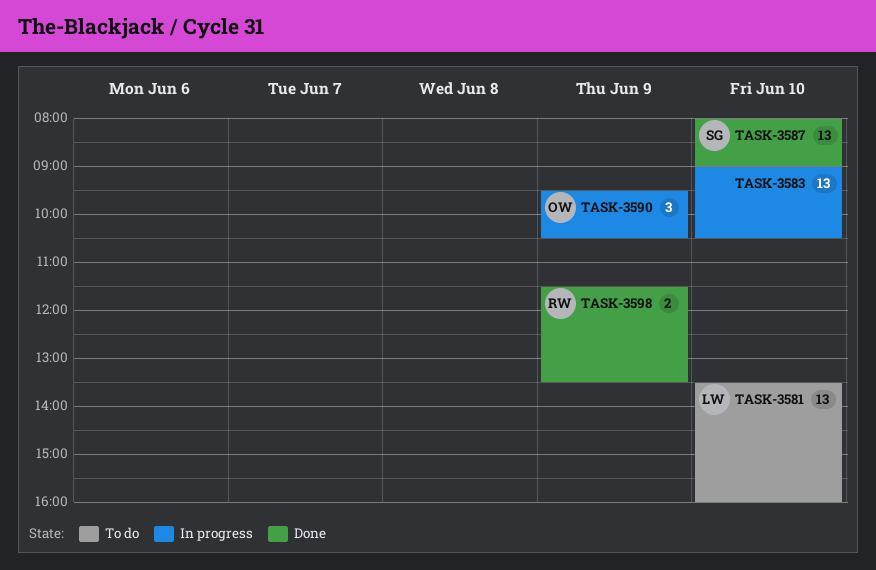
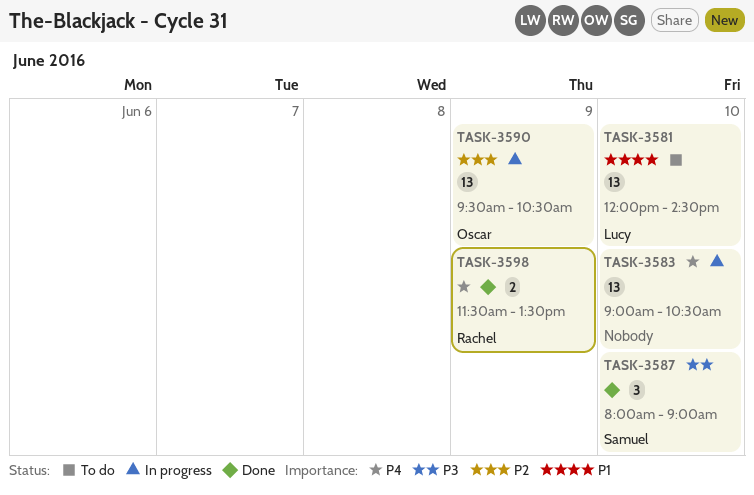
TASK-3581, begins: 13:30 -> 12:00
TASK-3581, ends: 16:00 -> 14:30
TASK-3587, estimate: 13 -> 3
TASK-3590, estimate: 3 -> 13

